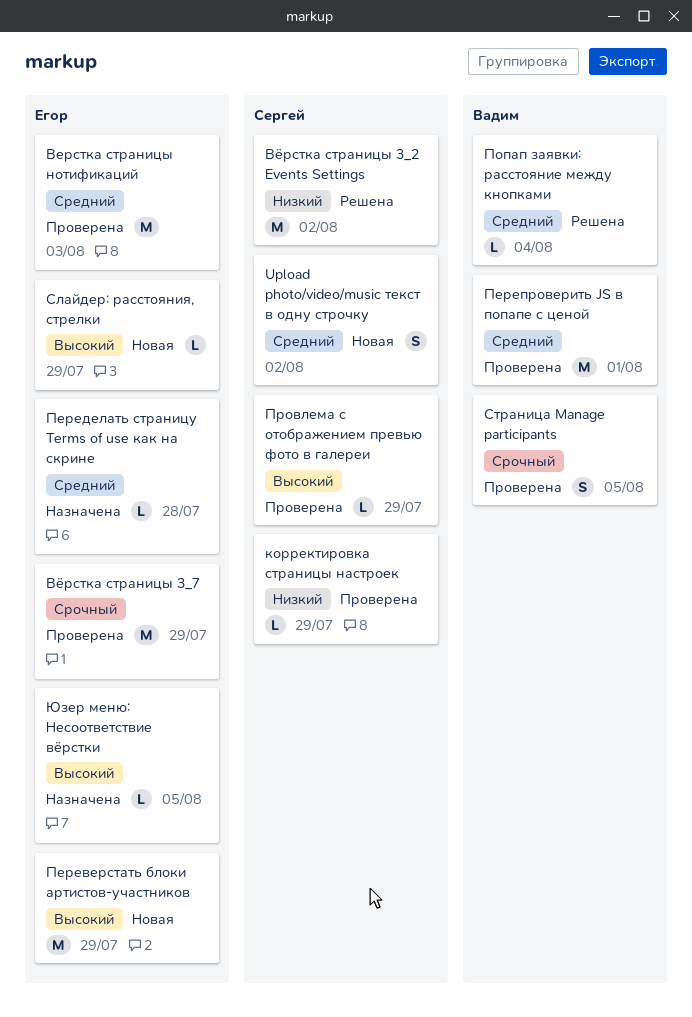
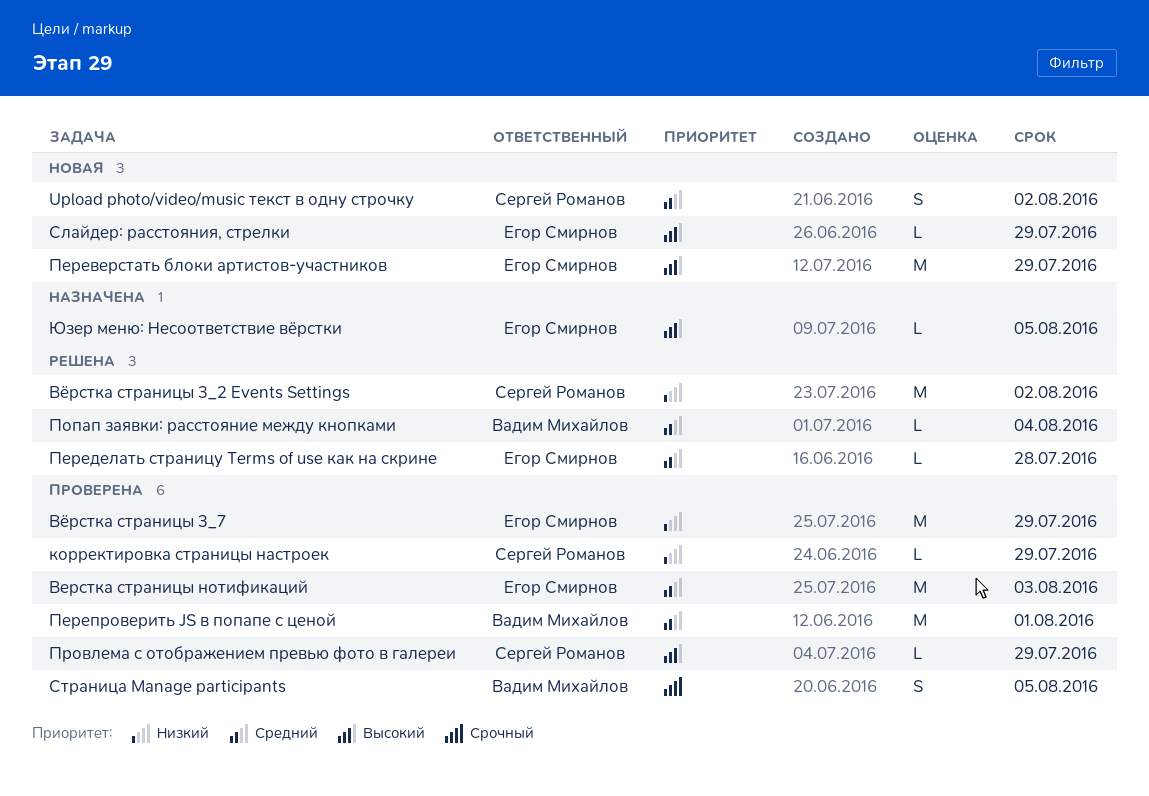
Вёрстка страницы 3_7, priority: Срочный -> Низкий
Переделать страницу Terms of use как на скрине, status: Назначена -> Решена

